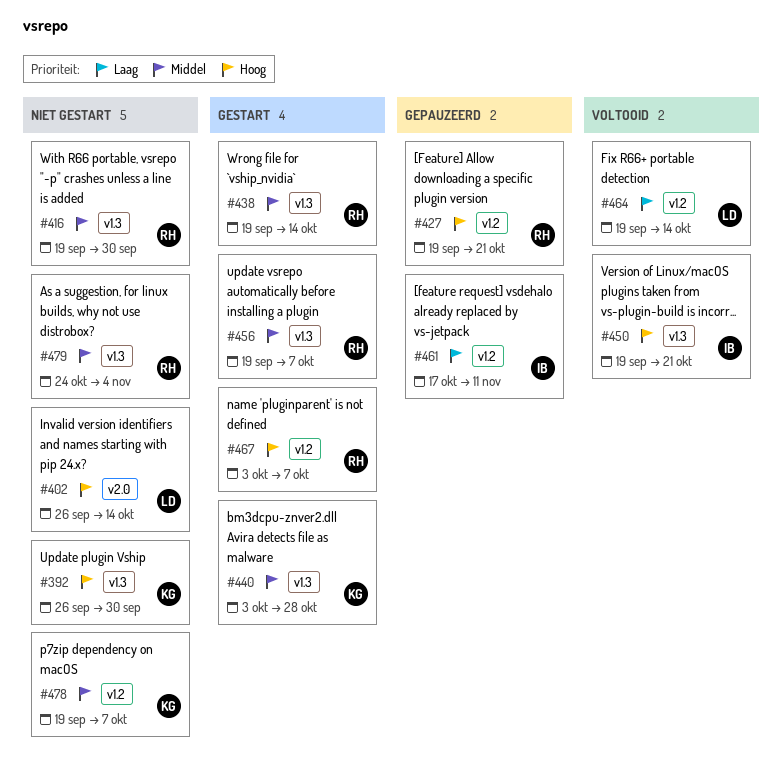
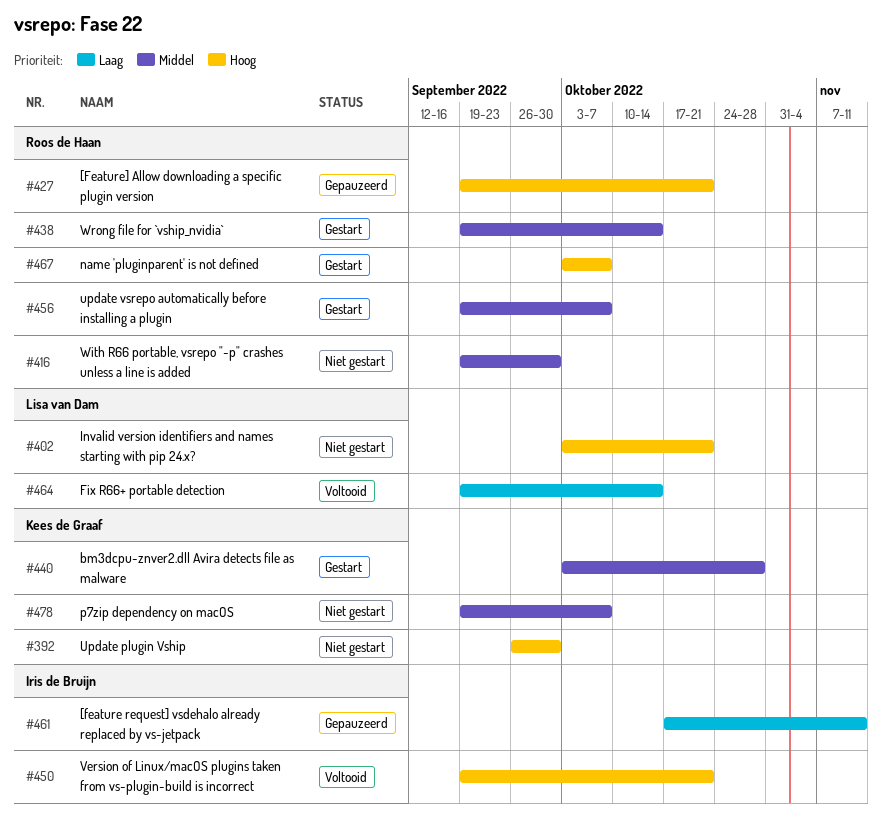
#402, start: Sep 26 -> Oct 3
#402, due: Oct 14 -> Oct 21
#479: present -> none

